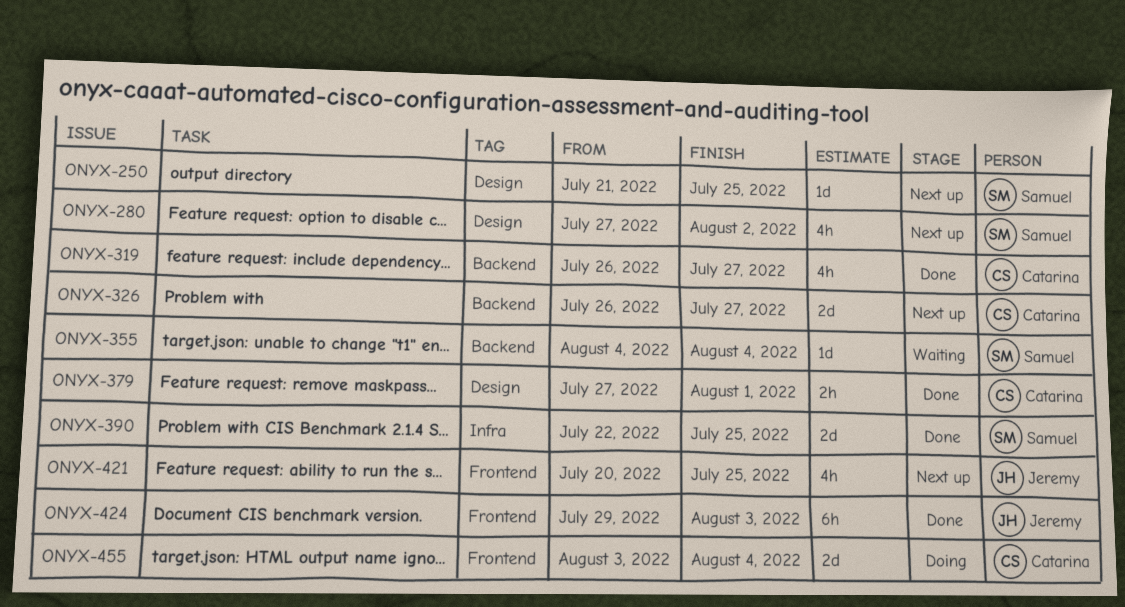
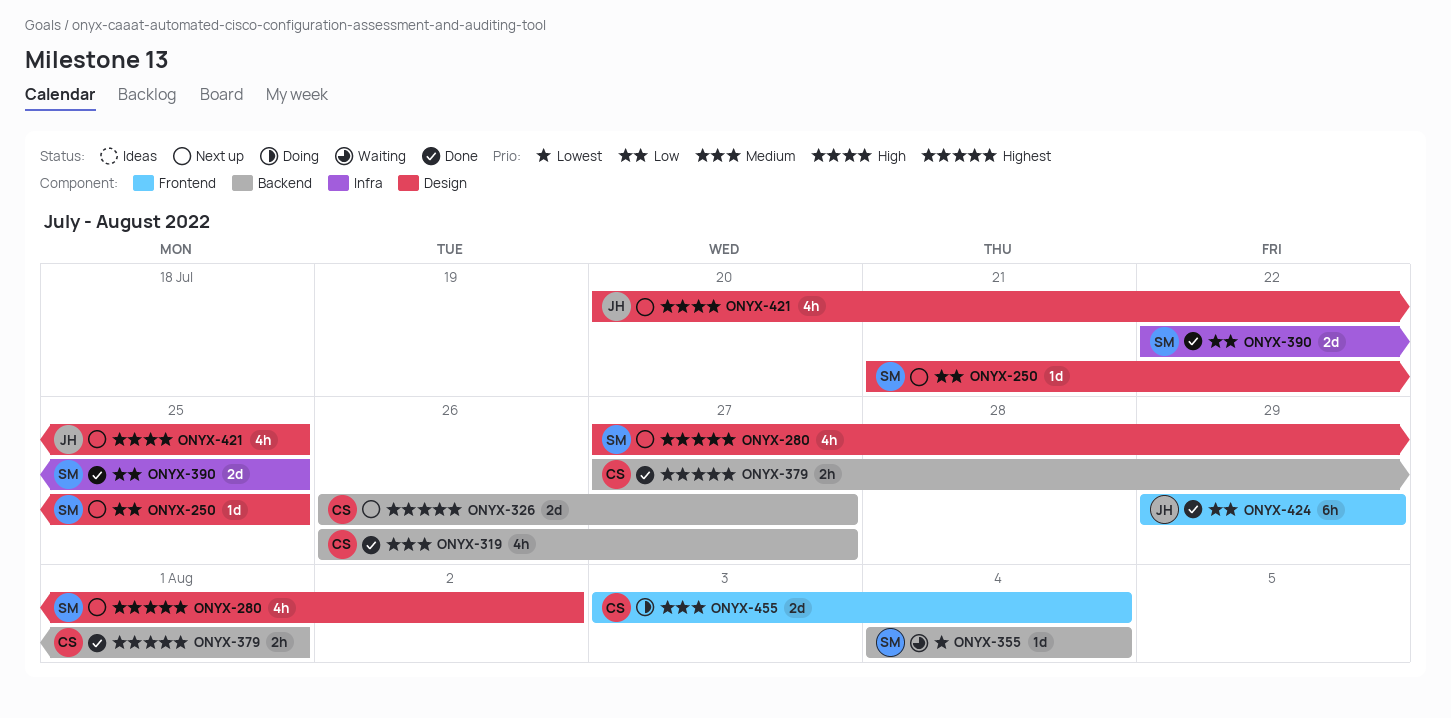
ONYX-379, label: Design -> Backend
ONYX-421, label: Frontend -> Design
ONYX-424, due: Aug 3 -> Jul 29

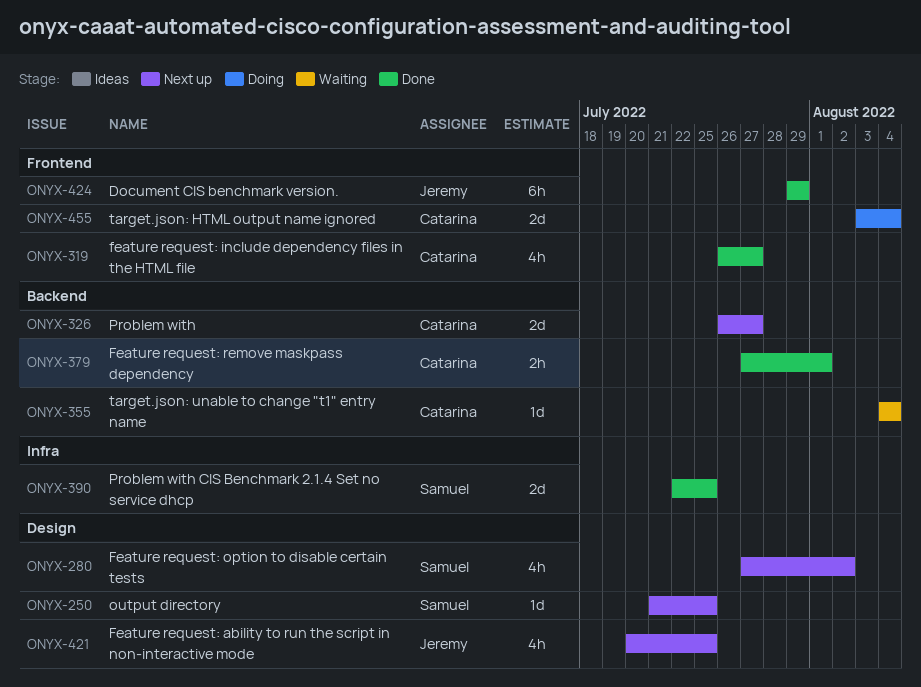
ONYX-319, label: Backend -> Frontend
ONYX-355, owner: Samuel -> Catarina

